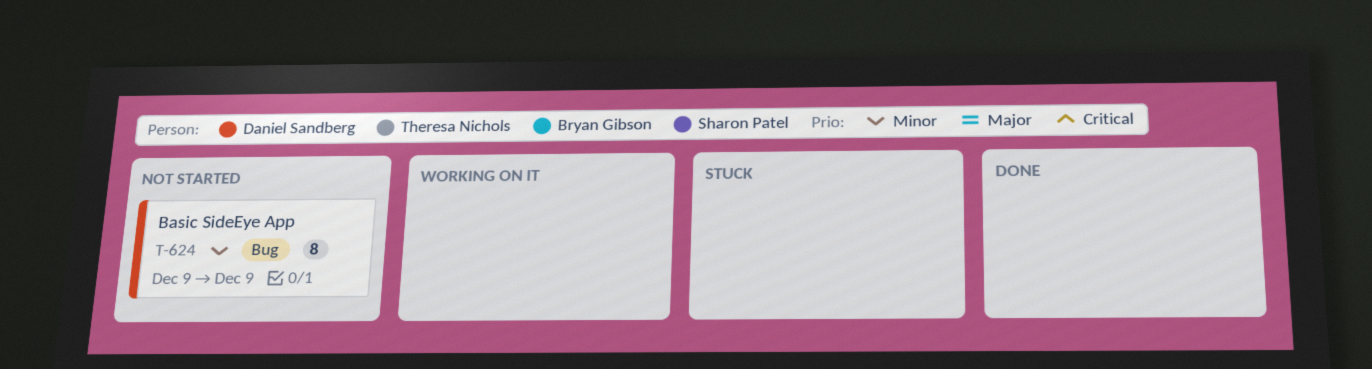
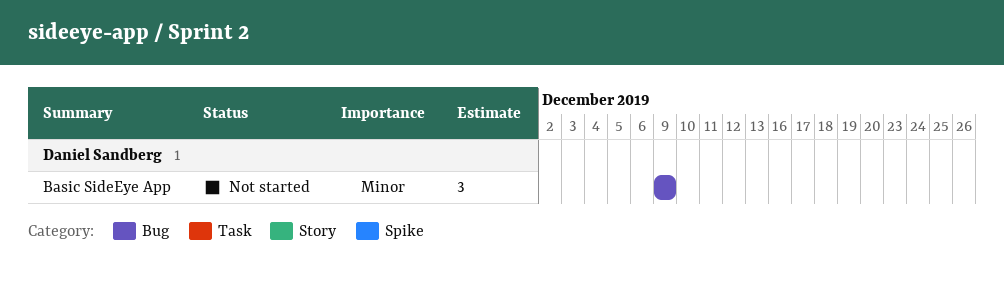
Basic SideEye App, estimate: 8 -> 3

